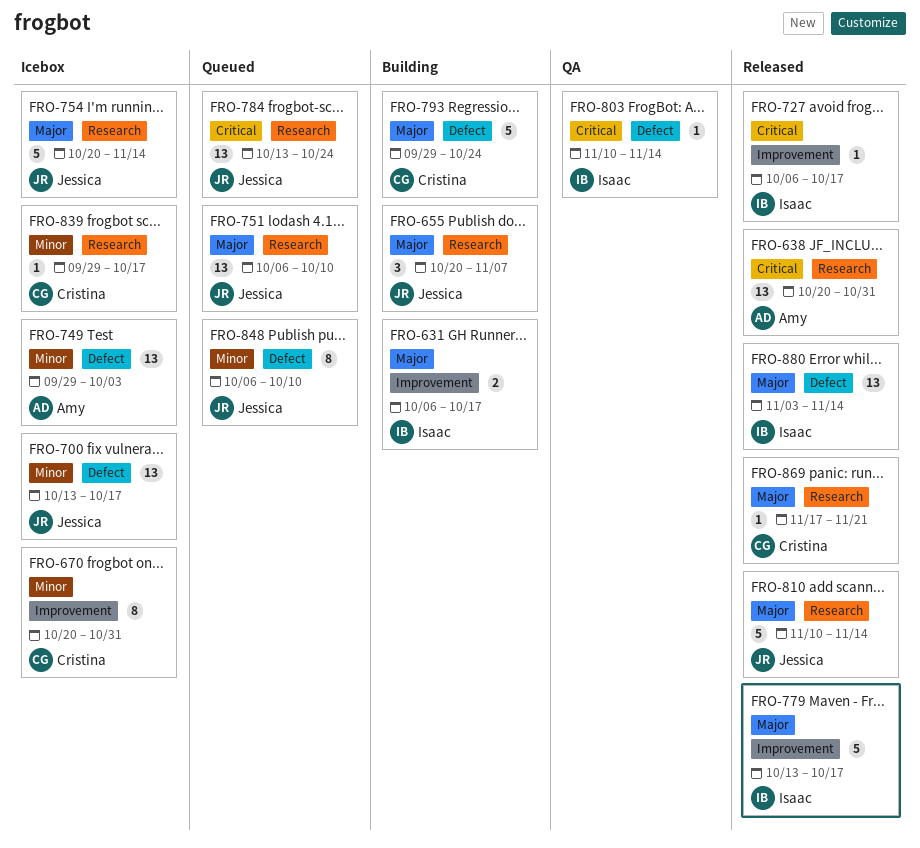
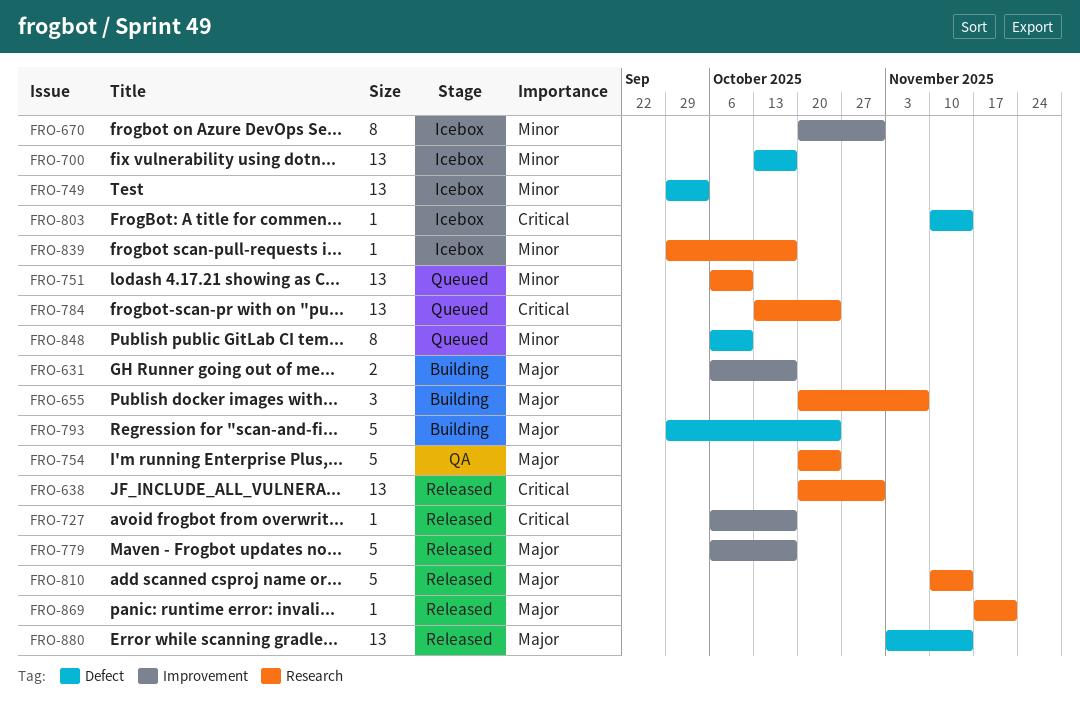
FRO-751, priority: Major -> Minor
FRO-754, status: Icebox -> QA
FRO-754, due: Nov 14 -> Oct 24
FRO-779, start: Oct 13 -> Oct 6
FRO-803, status: QA -> Icebox

